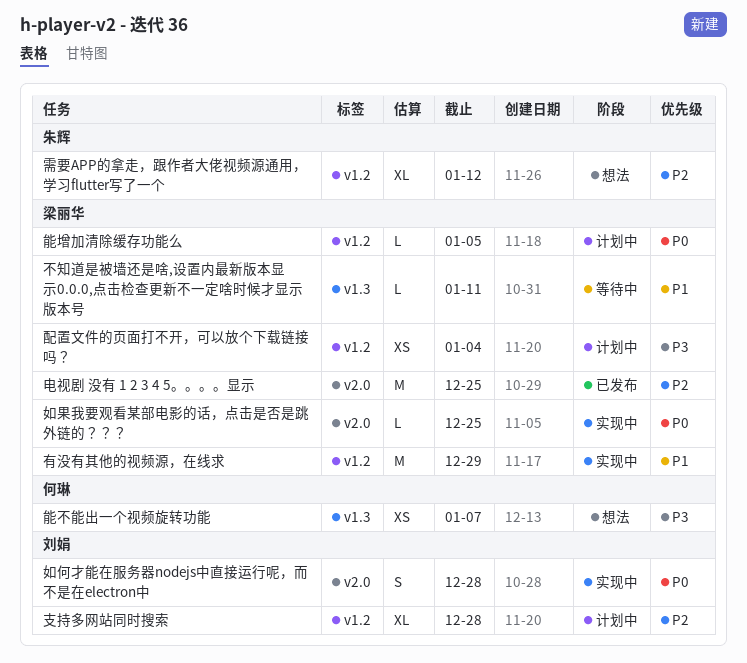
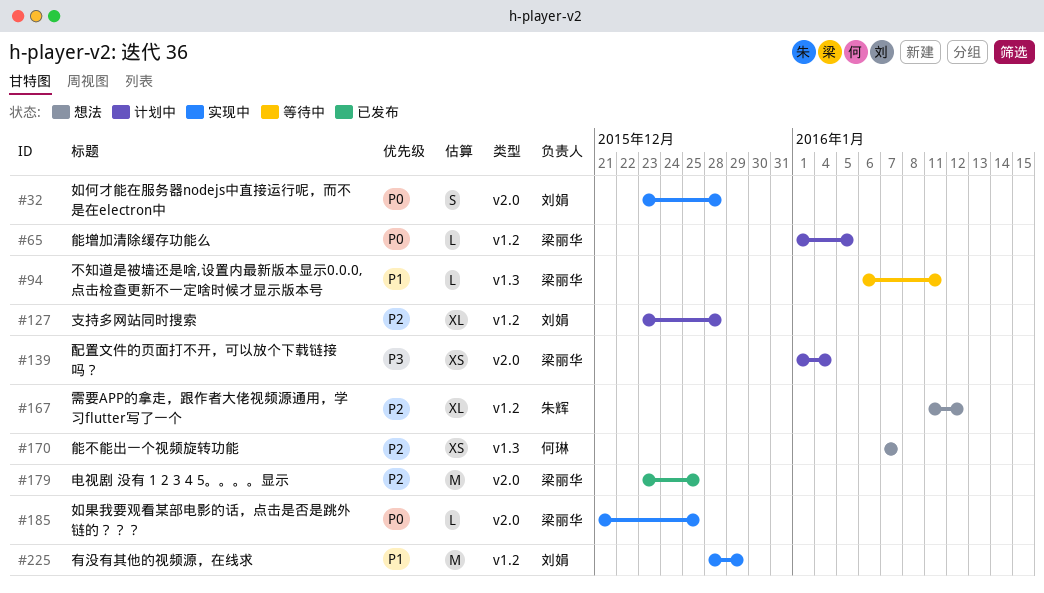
有没有其他的视频源，在线求, owner: 梁丽华 -> 刘娟
能不能出一个视频旋转功能, priority: P3 -> P2
配置文件的页面打不开，可以放个下载链接吗？, label: v1.2 -> v2.0

